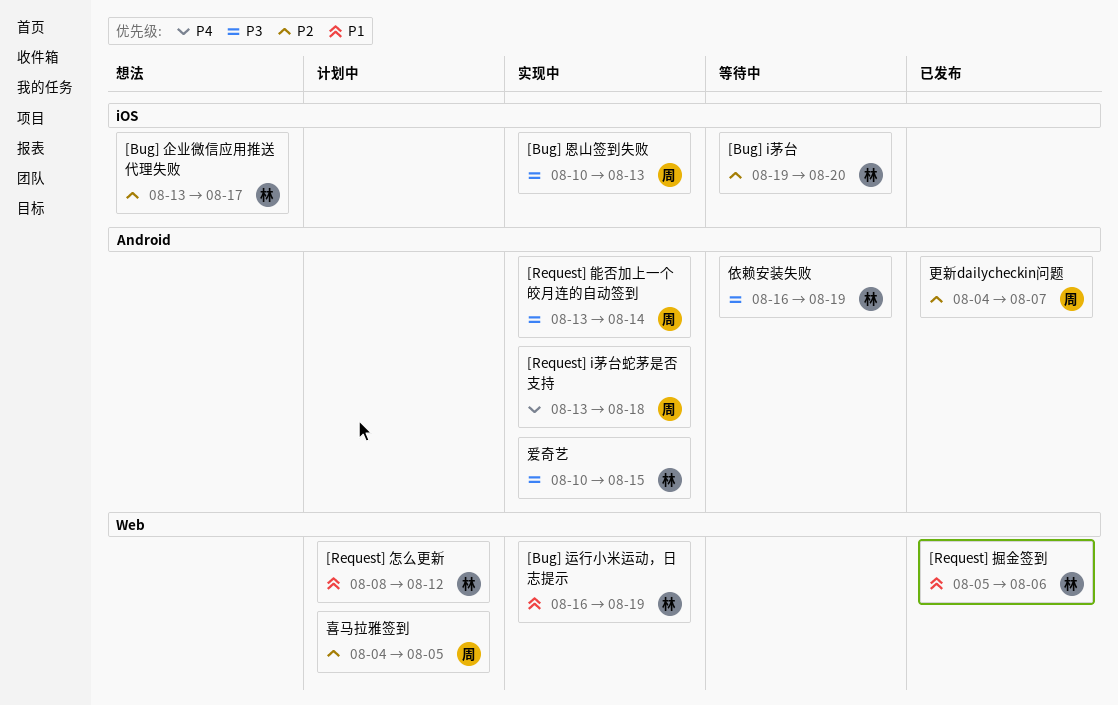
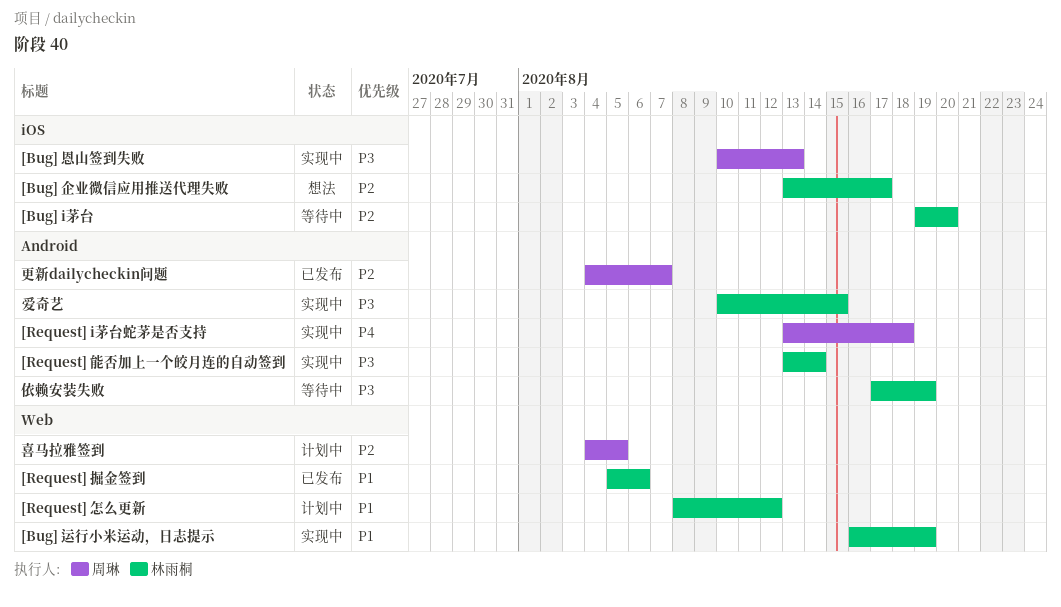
[Request] 能否加上一个皎月连的自动签到, owner: 周琳 -> 林雨桐
依赖安装失败, start: Aug 16 -> Aug 17

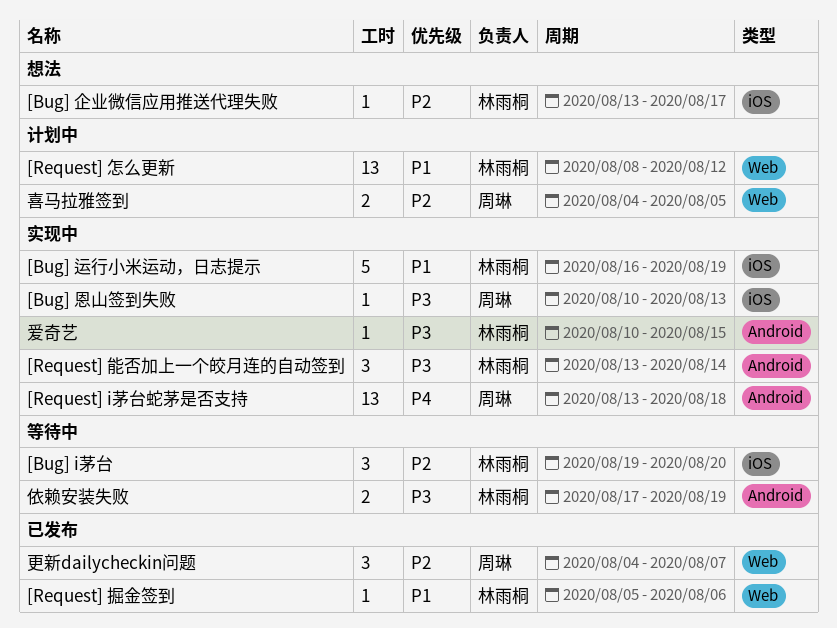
[Bug] 运行小米运动，日志提示, label: Web -> iOS
更新dailycheckin问题, label: Android -> Web

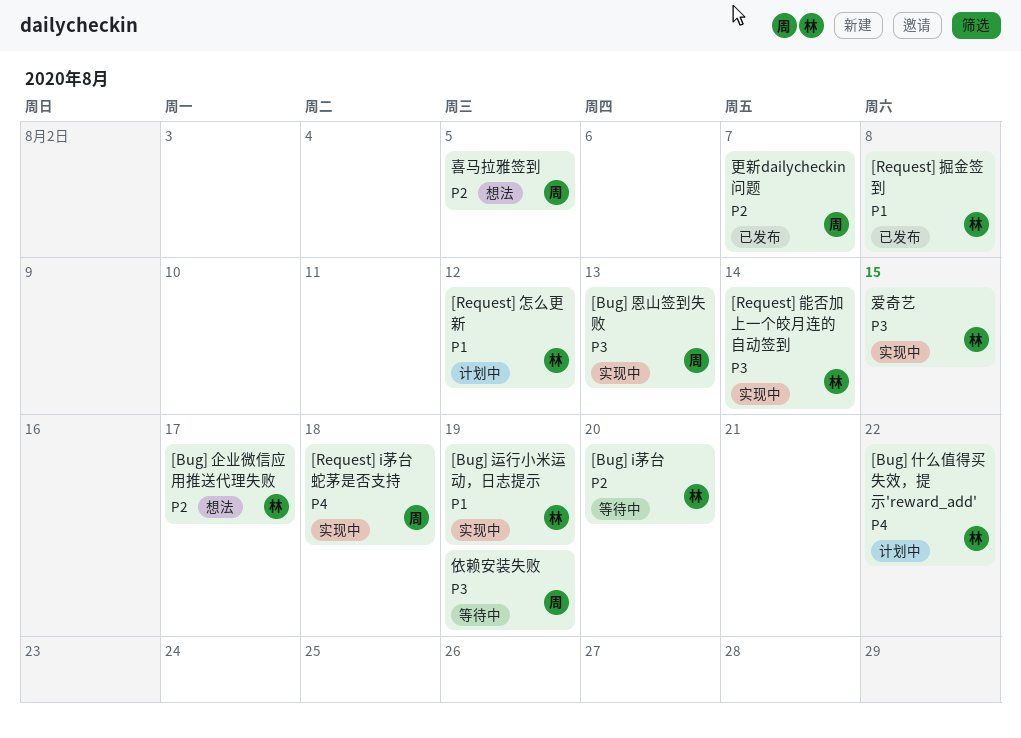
[Bug] 什么值得买失效，提示'reward_add': none -> present
[Request] 掘金签到, due: Aug 6 -> Aug 8
依赖安装失败, owner: 林雨桐 -> 周琳
喜马拉雅签到, status: 计划中 -> 想法

